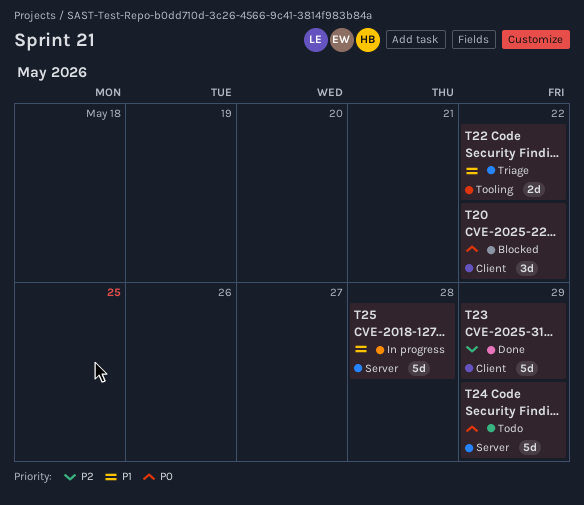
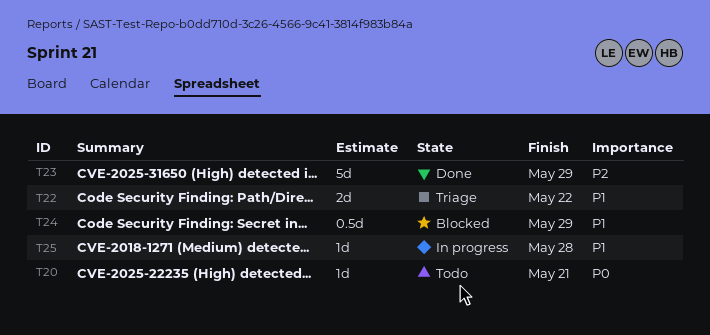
T20, status: Blocked -> Todo
T20, estimate: 3d -> 1d
T20, due: May 22 -> May 21
T24, status: Todo -> Blocked
T24, priority: P0 -> P1
T24, estimate: 5d -> 0.5d
T25, estimate: 5d -> 1d

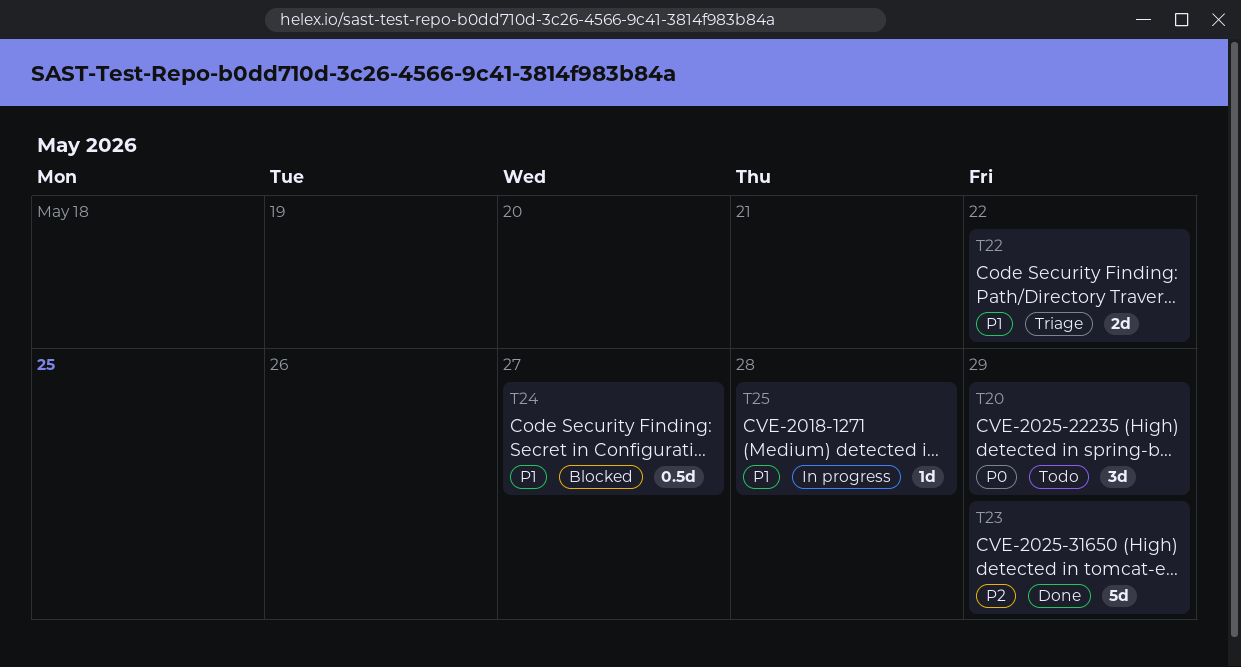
T20, estimate: 1d -> 3d
T20, due: May 21 -> May 29
T24, due: May 29 -> May 27

